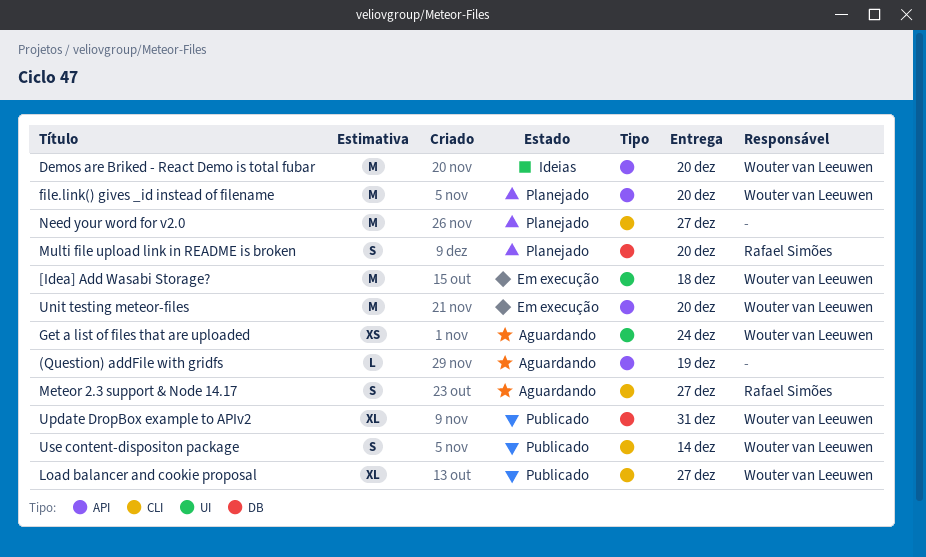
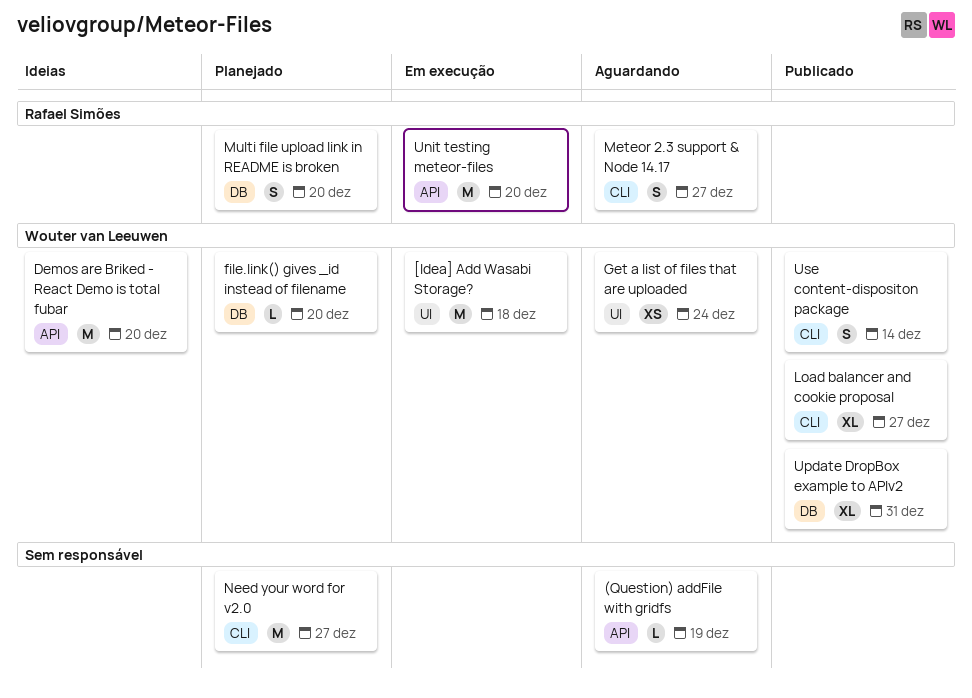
file.link() gives _id instead of filename, label: API -> DB
file.link() gives _id instead of filename, estimate: M -> L
Unit testing meteor-files, owner: Wouter van Leeuwen -> Rafael Simões

